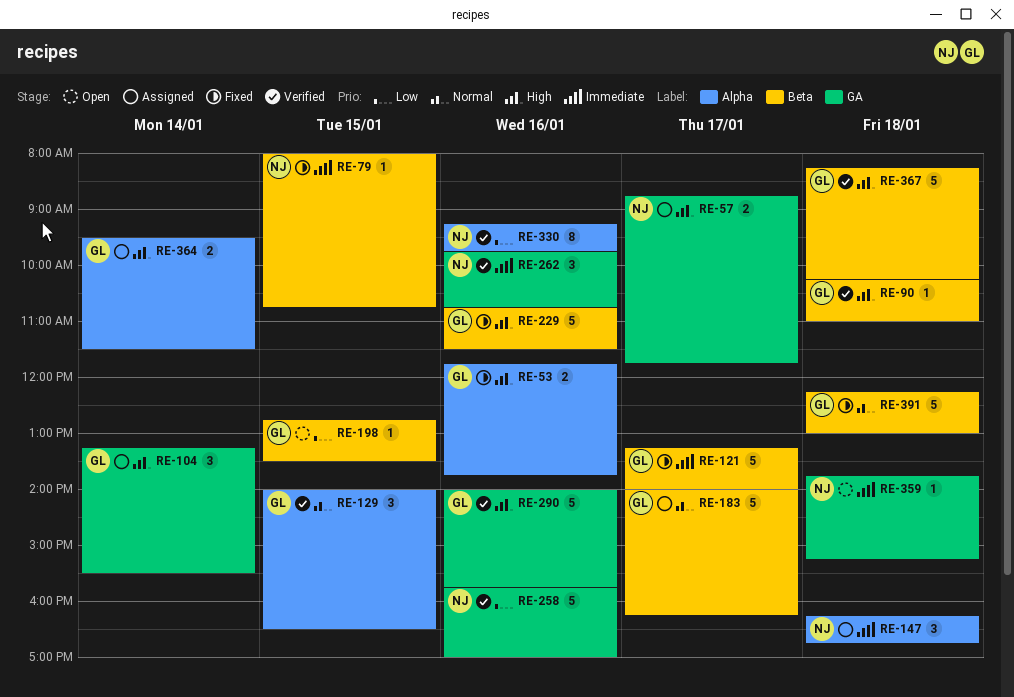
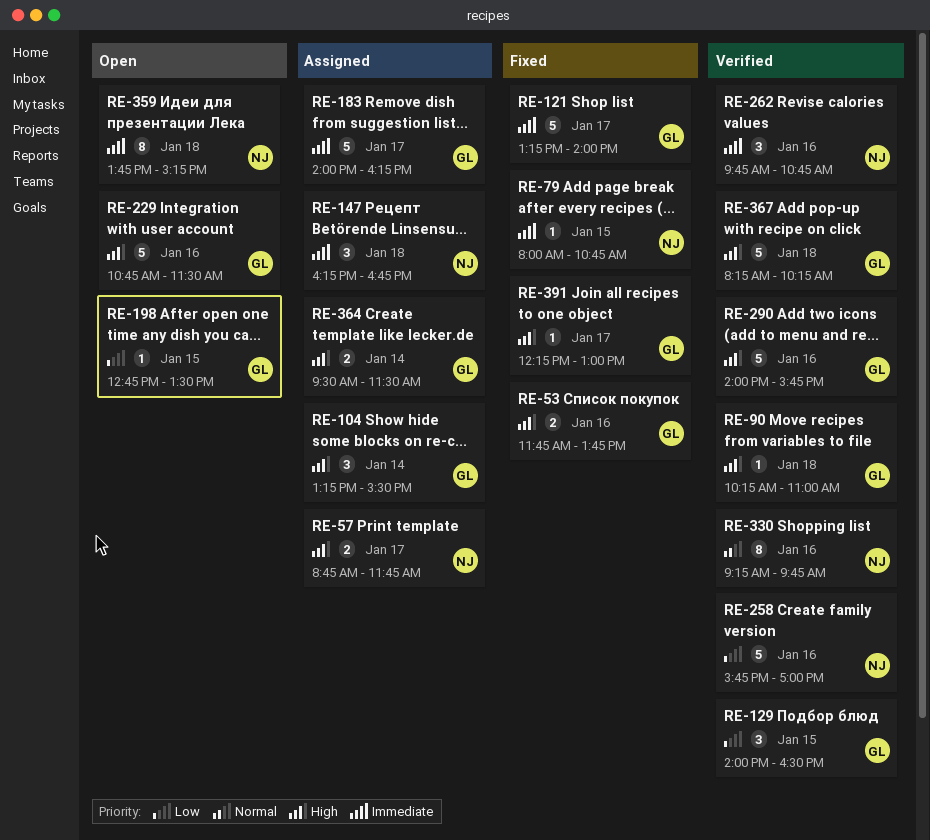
RE-129, priority: Normal -> Low
RE-183, priority: Normal -> Immediate
RE-229, status: Fixed -> Open
RE-330, priority: Low -> Normal
RE-359, estimate: 1 -> 8
RE-391, priority: Normal -> High
RE-391, estimate: 5 -> 1
RE-391, day: Jan 18 -> Jan 17

